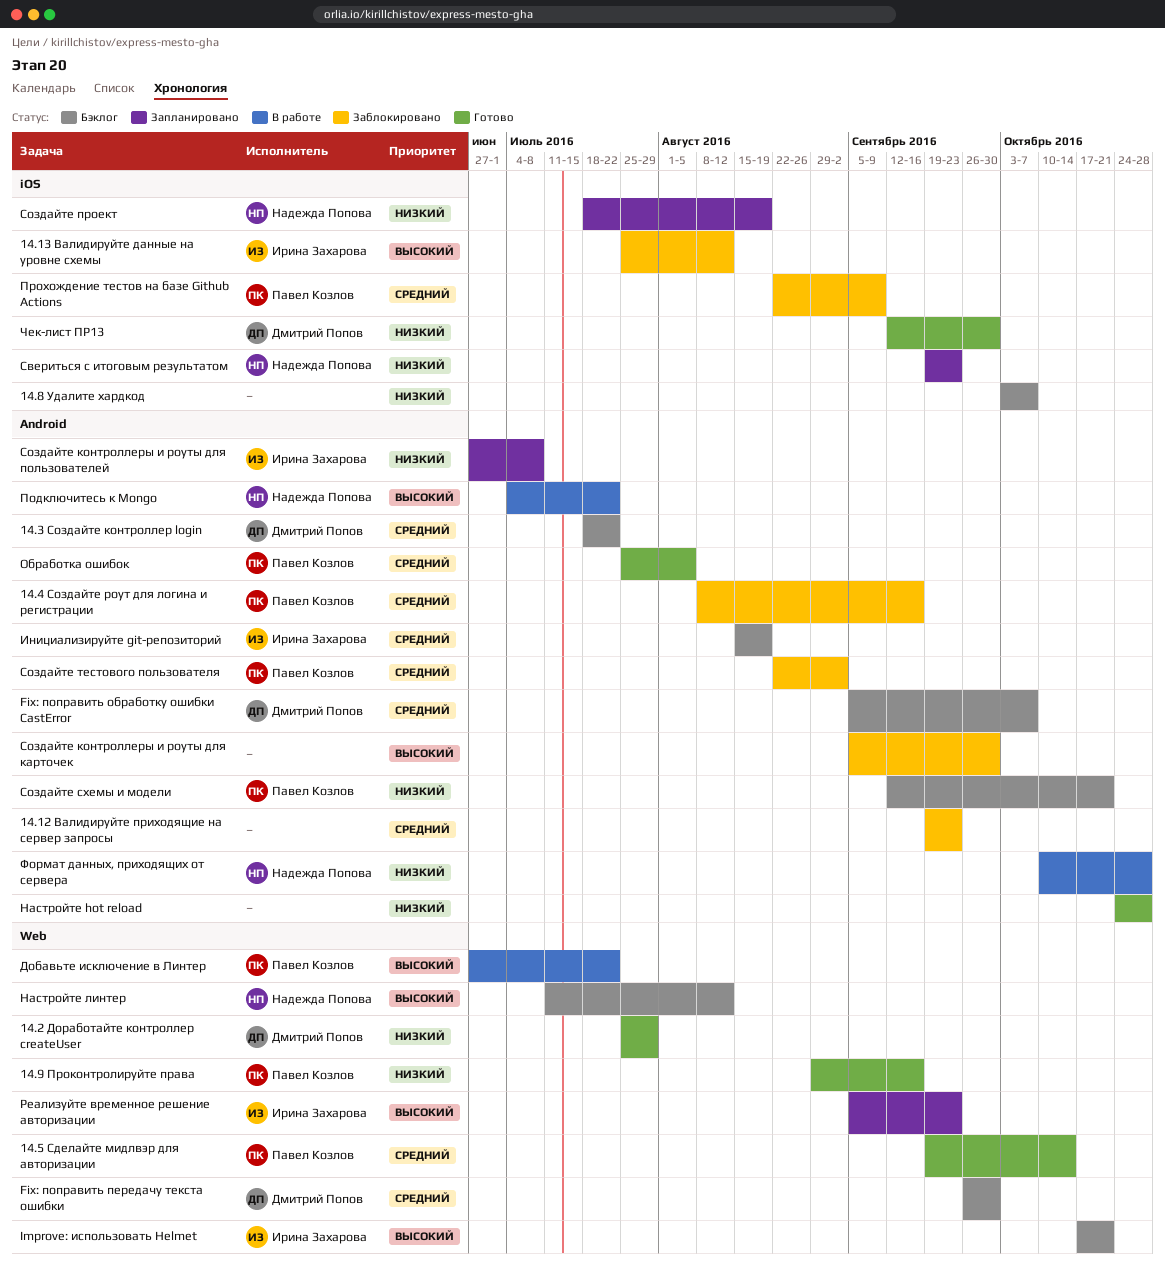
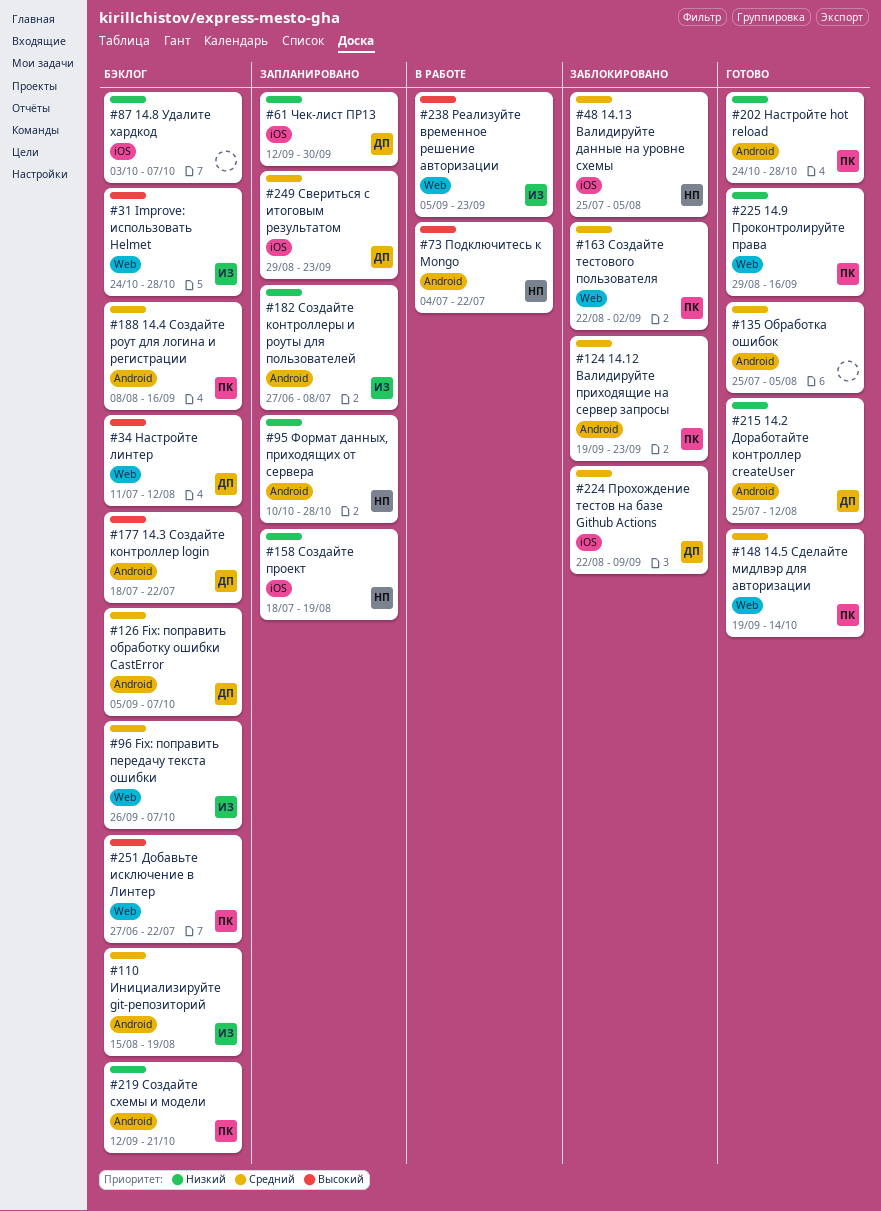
14.12 Валидируйте приходящие на сервер запросы, owner: none -> Павел Козлов
14.13 Валидируйте данные на уровне схемы, owner: Ирина Захарова -> Надежда Попова
14.13 Валидируйте данные на уровне схемы, priority: Высокий -> Средний
14.13 Валидируйте данные на уровне схемы, due: Aug 12 -> Aug 5
14.2 Доработайте контроллер createUser, label: Web -> Android
14.2 Доработайте контроллер createUser, due: Jul 29 -> Aug 12
14.3 Создайте контроллер login, priority: Средний -> Высокий
14.4 Создайте роут для логина и регистрации, status: Заблокировано -> Бэклог
Fix: поправить передачу текста ошибки, owner: Дмитрий Попов -> Ирина Захарова
Fix: поправить передачу текста ошибки, due: Sep 30 -> Oct 7
Improve: использовать Helmet, start: Oct 17 -> Oct 24
Improve: использовать Helmet, due: Oct 21 -> Oct 28
Добавьте исключение в Линтер, status: В работе -> Бэклог
Настройте hot reload, owner: none -> Павел Козлов
Настройте линтер, owner: Надежда Попова -> Дмитрий Попов
Обработка ошибок, owner: Павел Козлов -> none
Прохождение тестов на базе Github Actions, owner: Павел Козлов -> Дмитрий Попов
Реализуйте временное решение авторизации, status: Запланировано -> В работе
Свериться с итоговым результатом, owner: Надежда Попова -> Дмитрий Попов
Свериться с итоговым результатом, priority: Низкий -> Средний
Свериться с итоговым результатом, start: Sep 19 -> Aug 29
Создайте контроллеры и роуты для карточек: present -> none
Создайте тестового пользователя, label: Android -> Web
Формат данных, приходящих от сервера, status: В работе -> Запланировано
Чек-лист ПР13, status: Готово -> Запланировано

